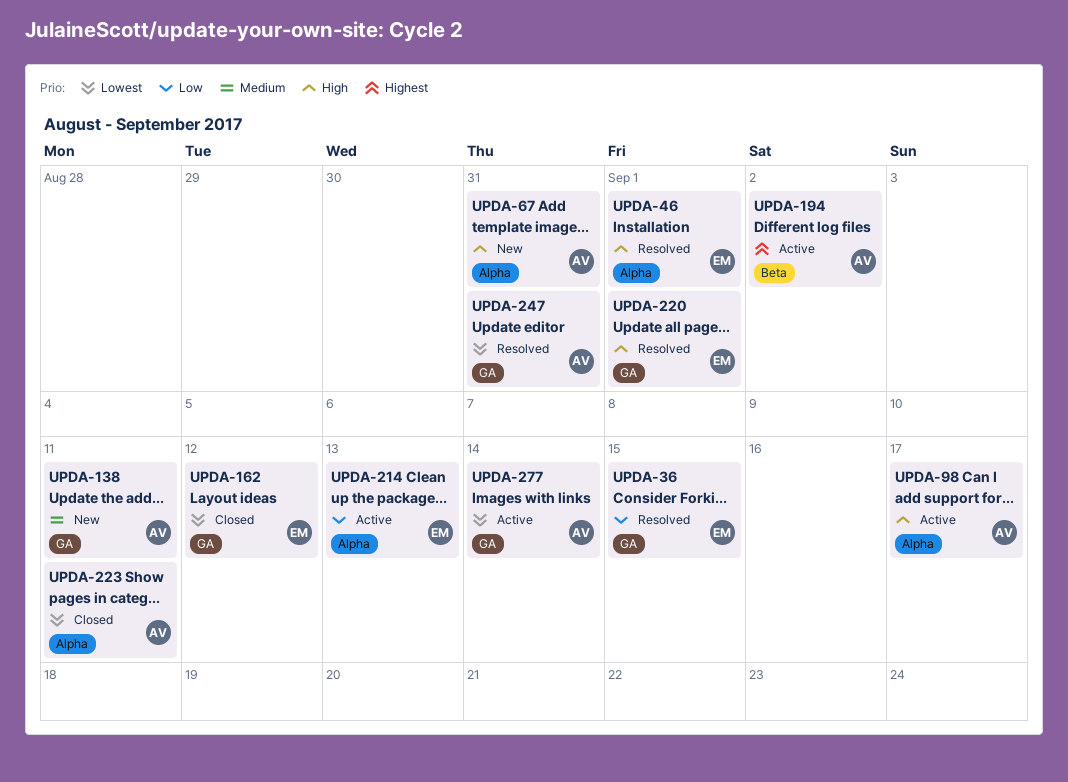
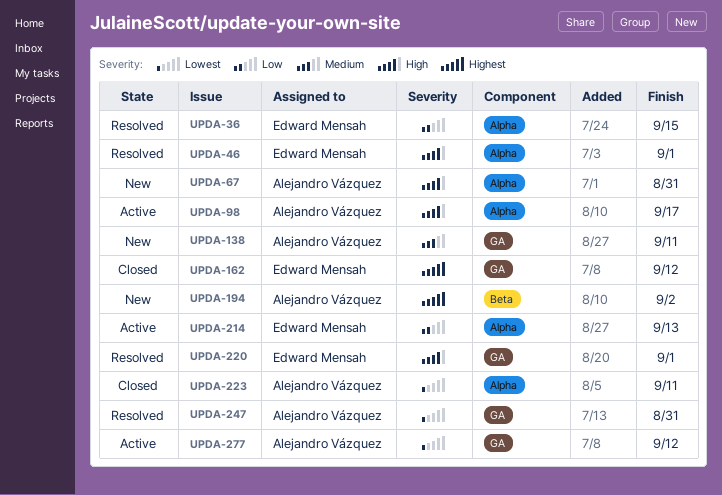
UPDA-36, label: GA -> Alpha
UPDA-162, priority: Lowest -> Highest
UPDA-194, status: Active -> New
UPDA-277, due: Sep 14 -> Sep 12

